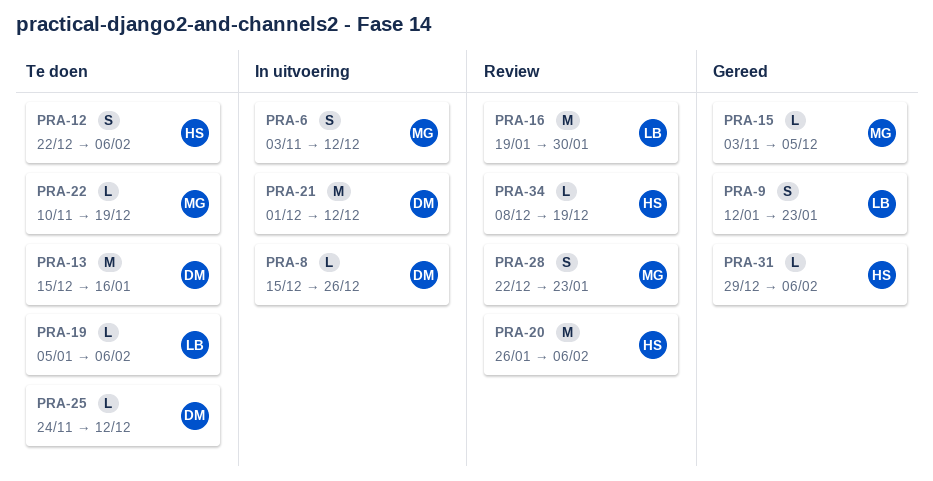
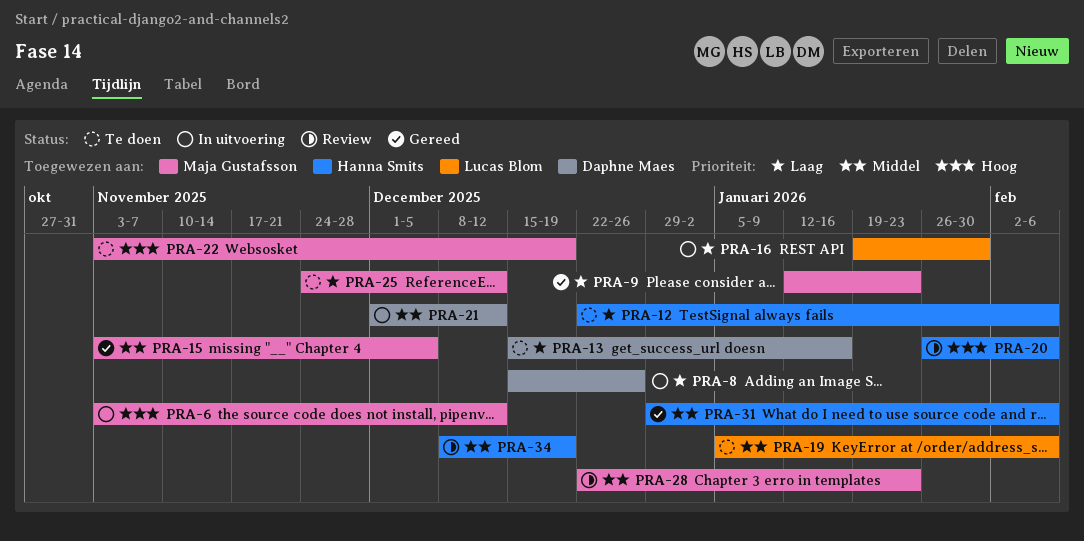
PRA-9, owner: Lucas Blom -> Maja Gustafsson
PRA-16, status: Review -> In uitvoering
PRA-22, start: Nov 10 -> Nov 3
PRA-25, owner: Daphne Maes -> Maja Gustafsson

